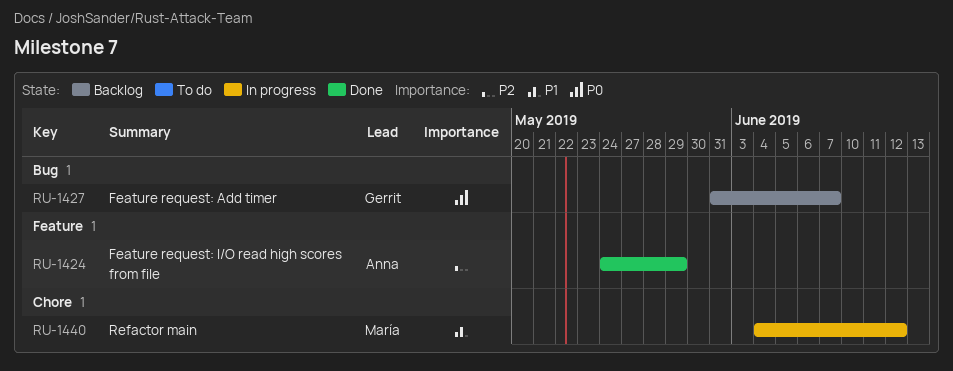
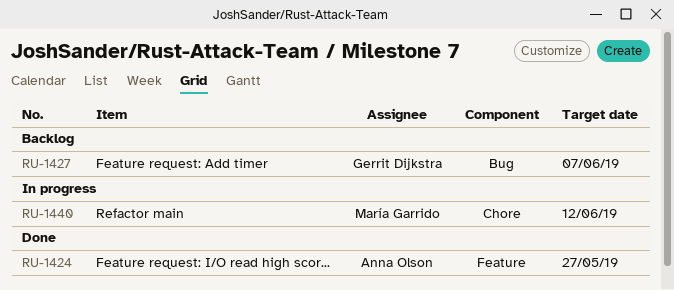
RU-1424, due: May 29 -> May 27

